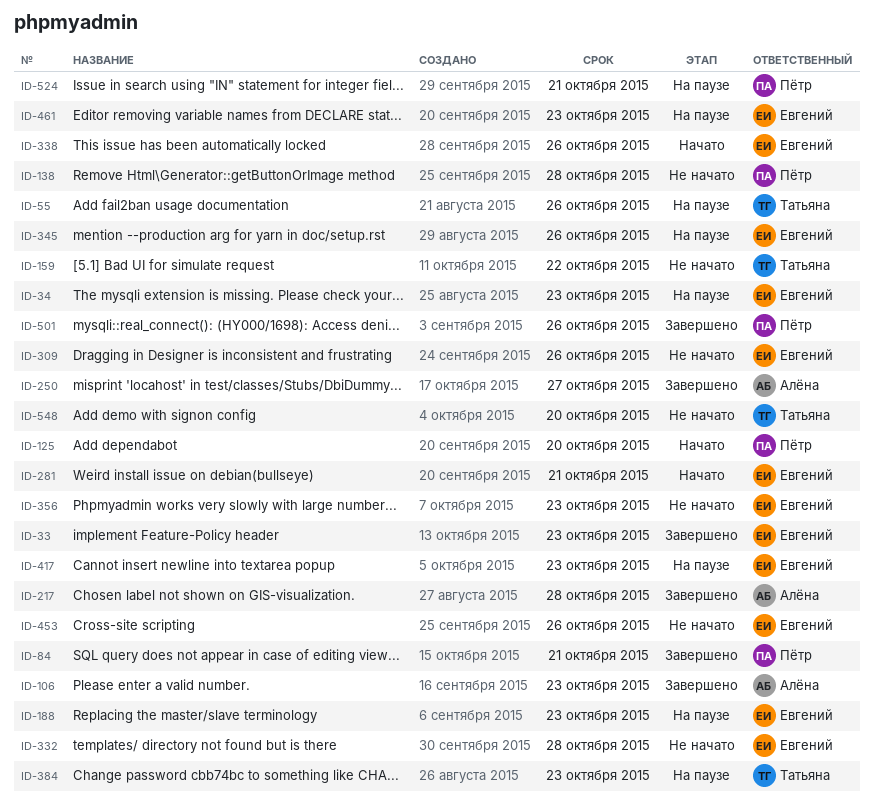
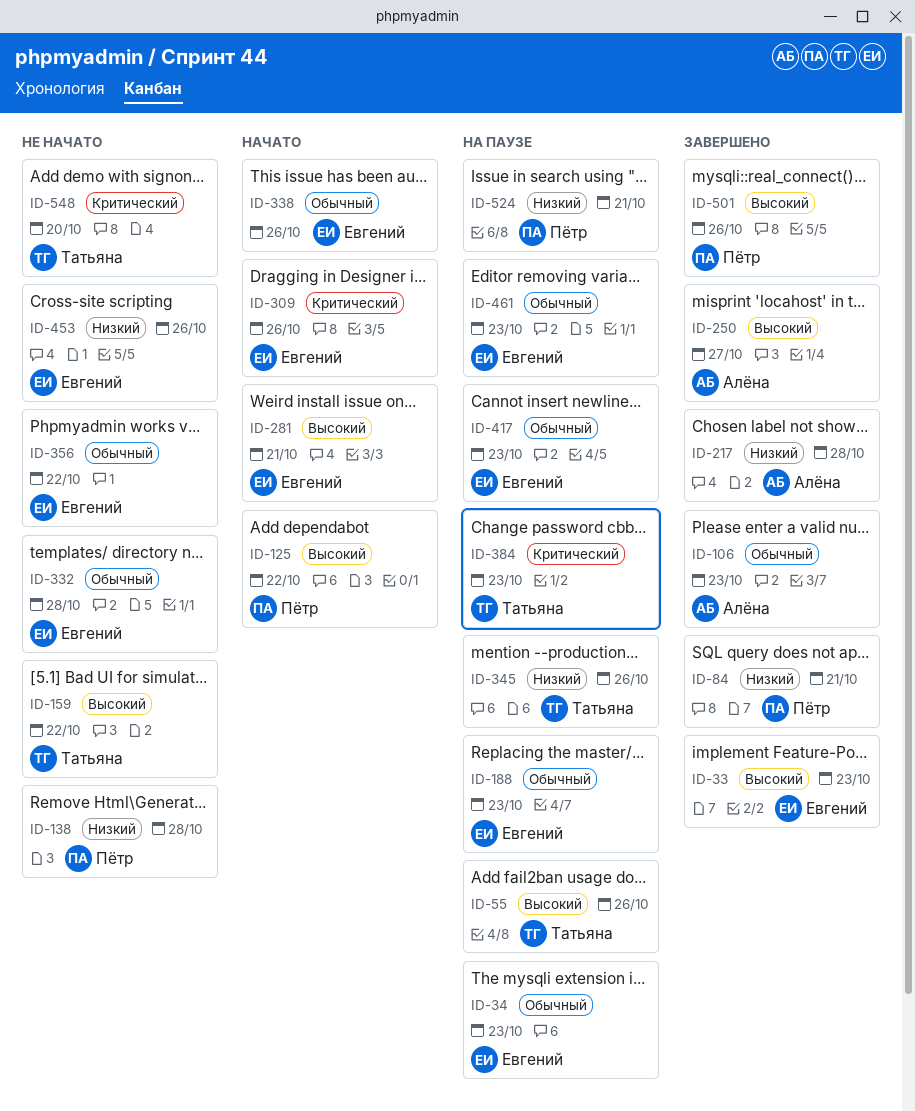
ID-125, due: Oct 20 -> Oct 22
ID-309, status: Не начато -> Начато
ID-345, owner: Евгений -> Татьяна
ID-356, due: Oct 23 -> Oct 22

